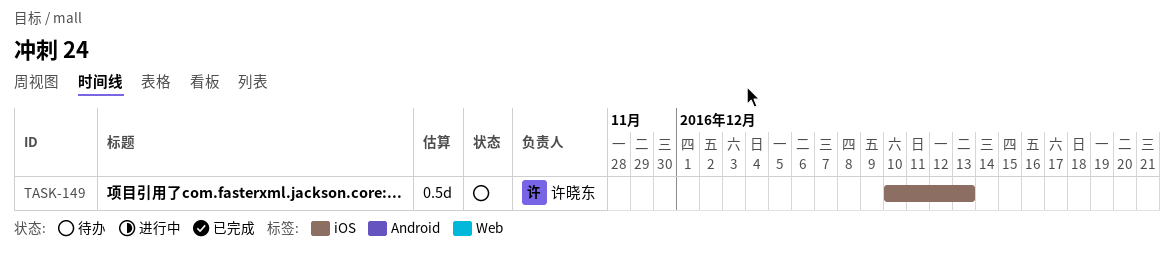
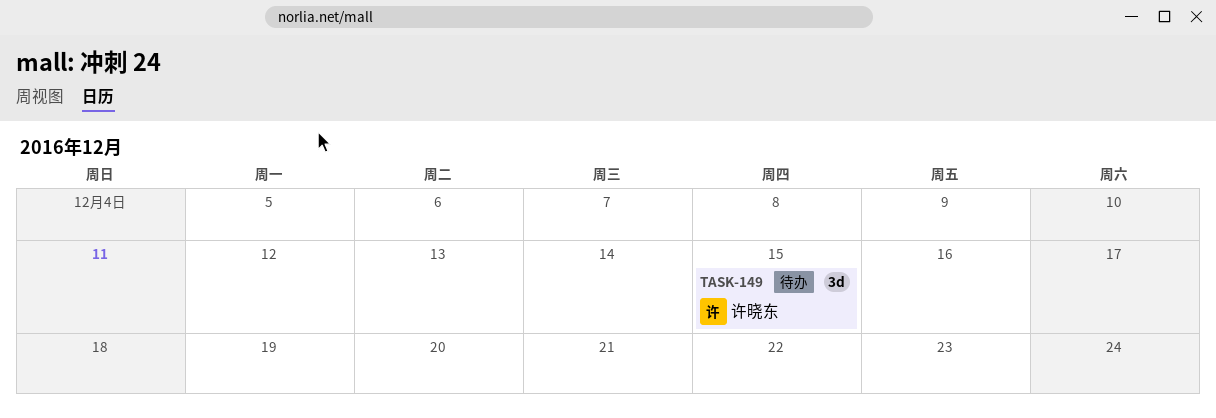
TASK-149, estimate: 0.5d -> 3d
TASK-149, due: Dec 13 -> Dec 15

